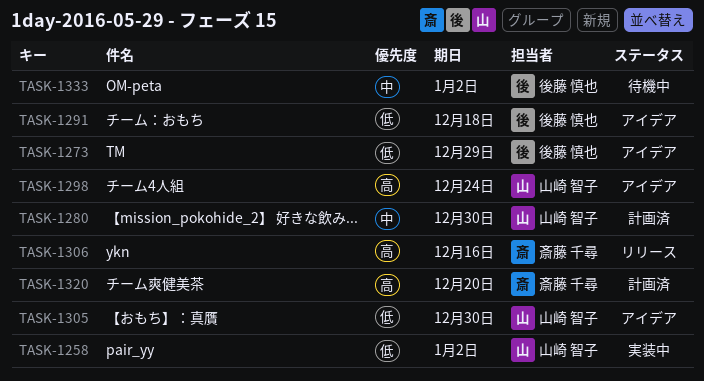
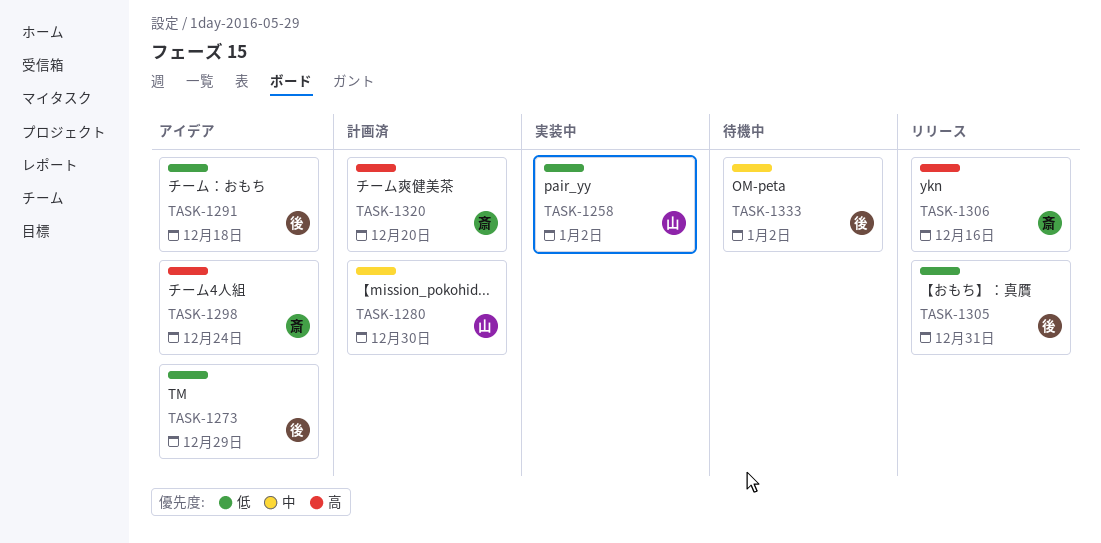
TASK-1298, owner: 山崎 智子 -> 斎藤 千尋
TASK-1305, status: アイデア -> リリース
TASK-1305, owner: 山崎 智子 -> 後藤 慎也
TASK-1305, due: Dec 30 -> Dec 31

